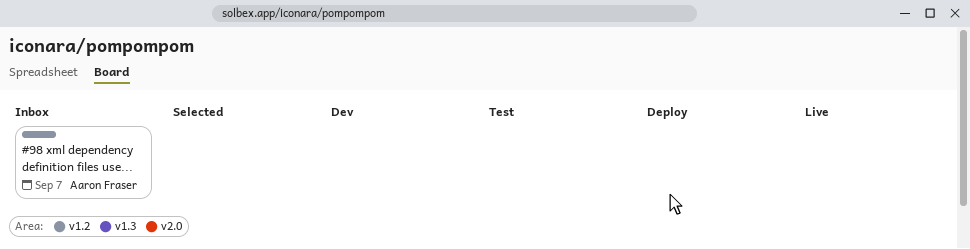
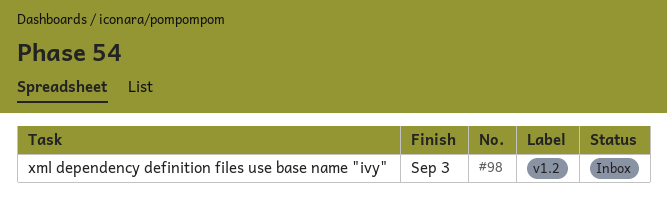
#98, due: Sep 7 -> Sep 3

